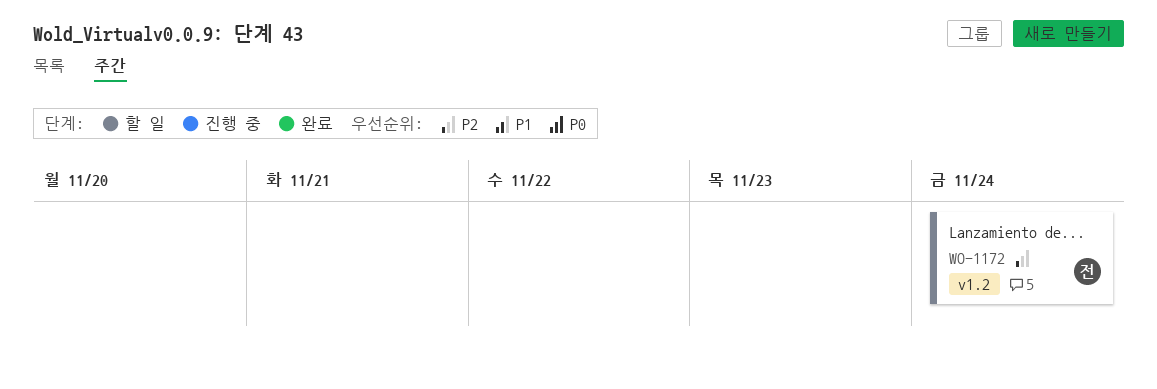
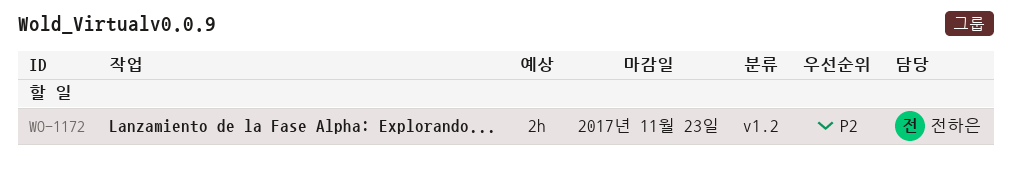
WO-1172, due: Nov 24 -> Nov 23

